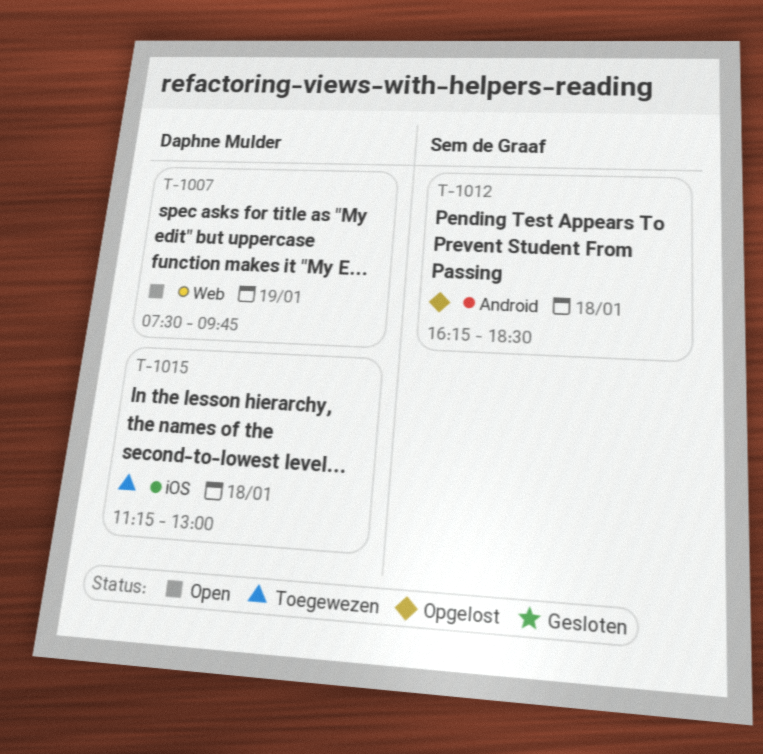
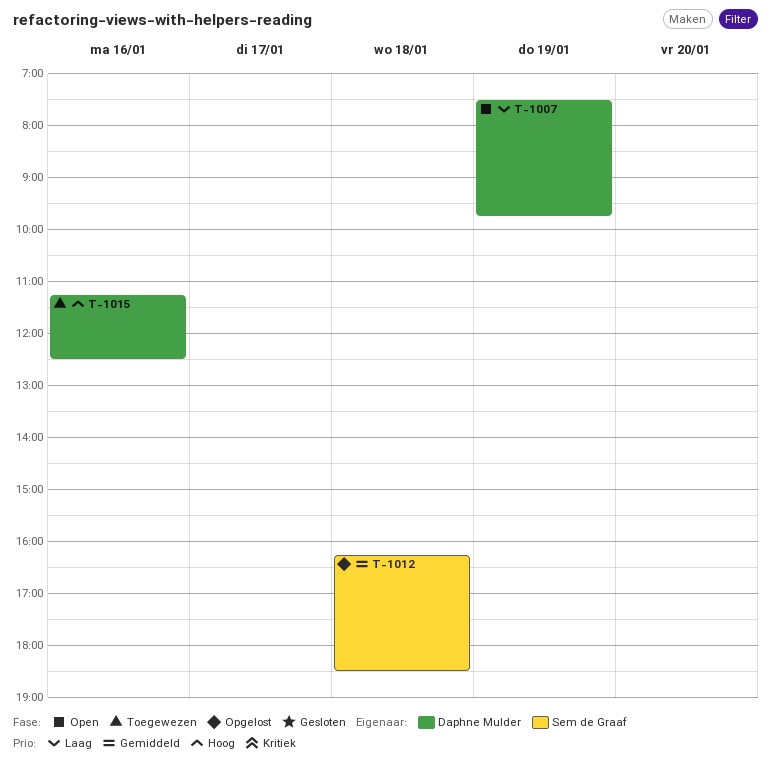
T-1015, day: Jan 18 -> Jan 16
T-1015, ends: 13:00 -> 12:30

